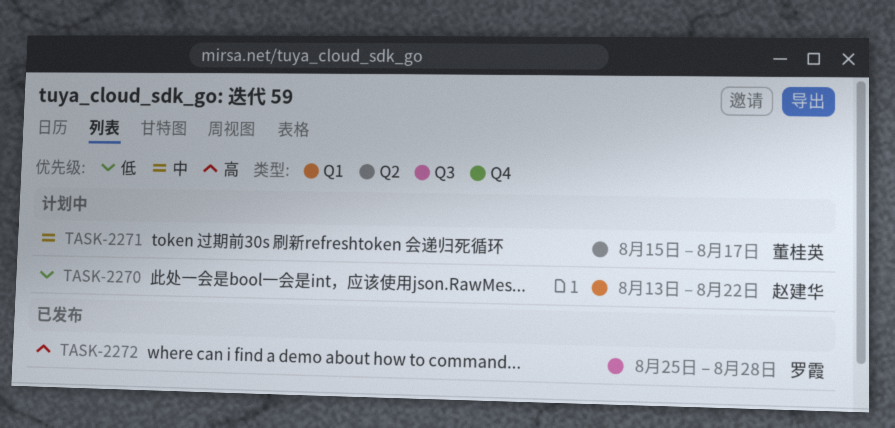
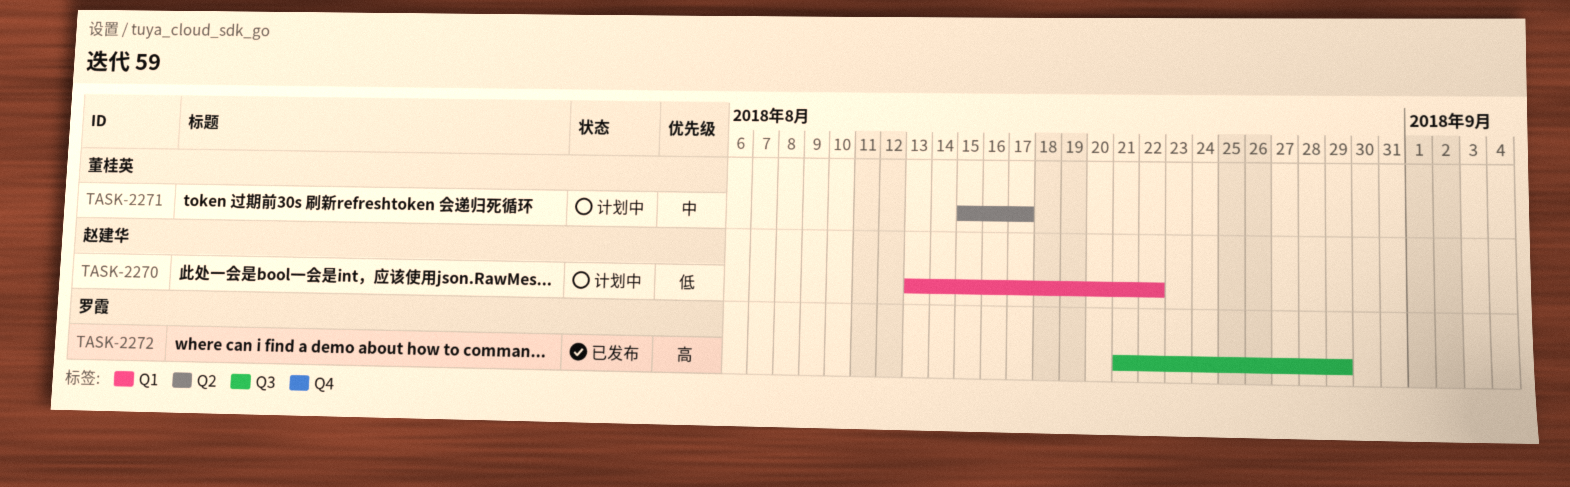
TASK-2272, start: Aug 25 -> Aug 21
TASK-2272, due: Aug 28 -> Aug 29

